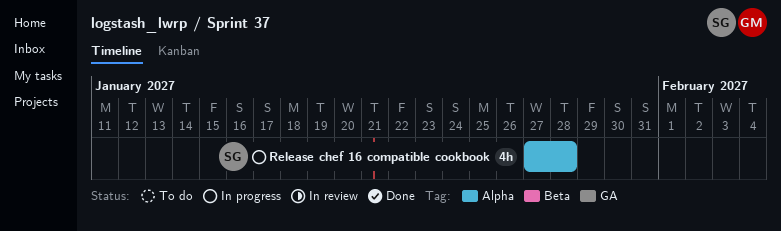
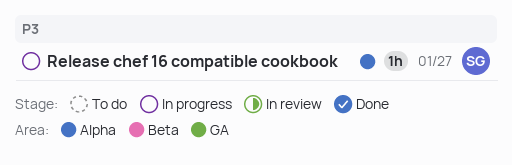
Release chef 16 compatible cookbook, estimate: 4h -> 1h
Release chef 16 compatible cookbook, due: Jan 28 -> Jan 27

